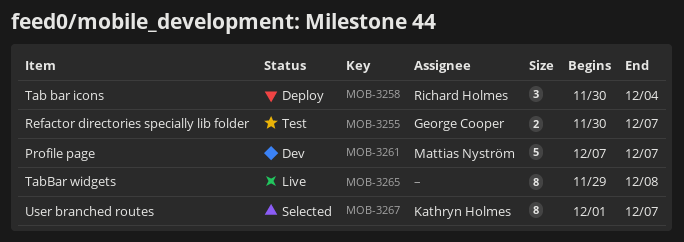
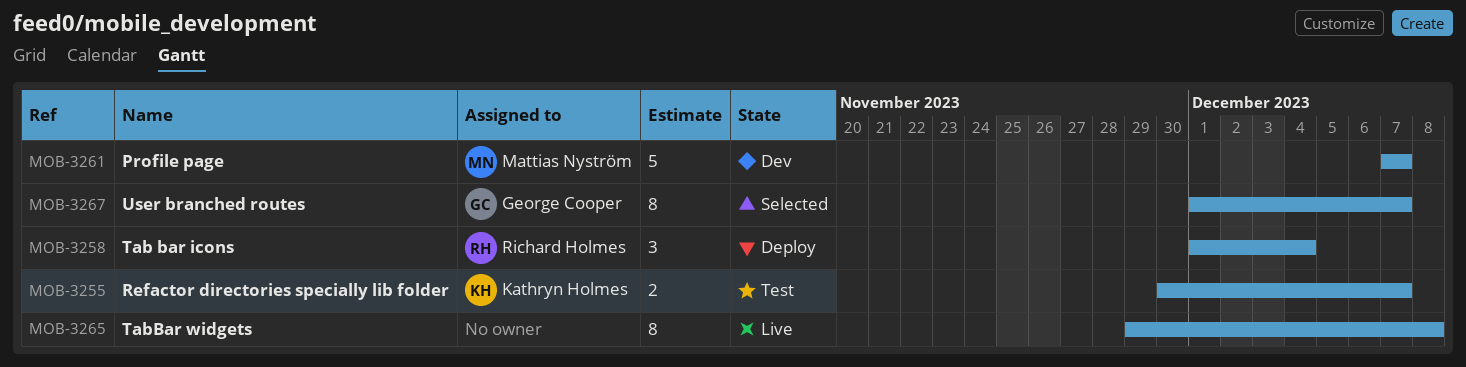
MOB-3255, owner: George Cooper -> Kathryn Holmes
MOB-3258, start: Nov 30 -> Dec 1
MOB-3267, owner: Kathryn Holmes -> George Cooper

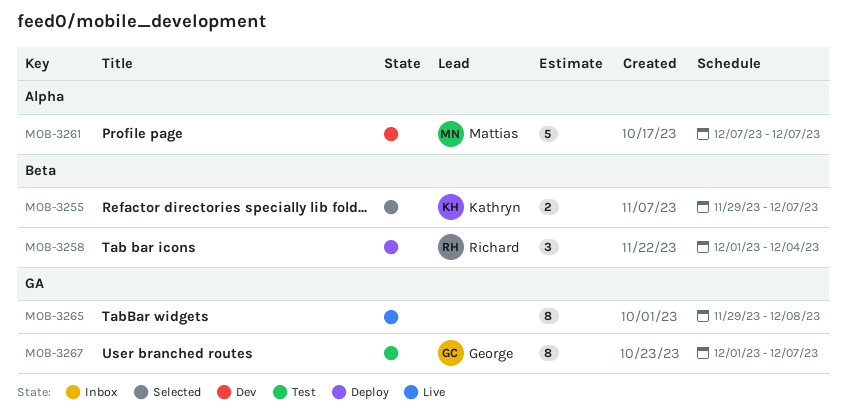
MOB-3255, status: Test -> Selected
MOB-3255, start: Nov 30 -> Nov 29
MOB-3267, status: Selected -> Test

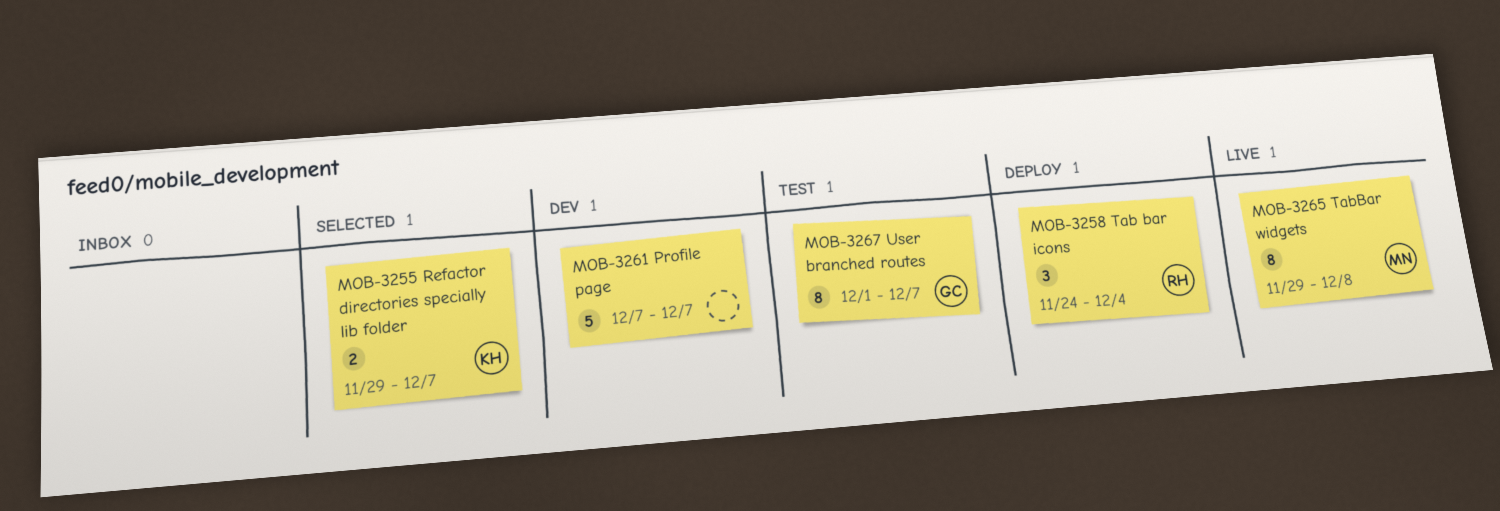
MOB-3258, start: Dec 1 -> Nov 24
MOB-3261, owner: Mattias -> none
MOB-3265, owner: none -> Mattias

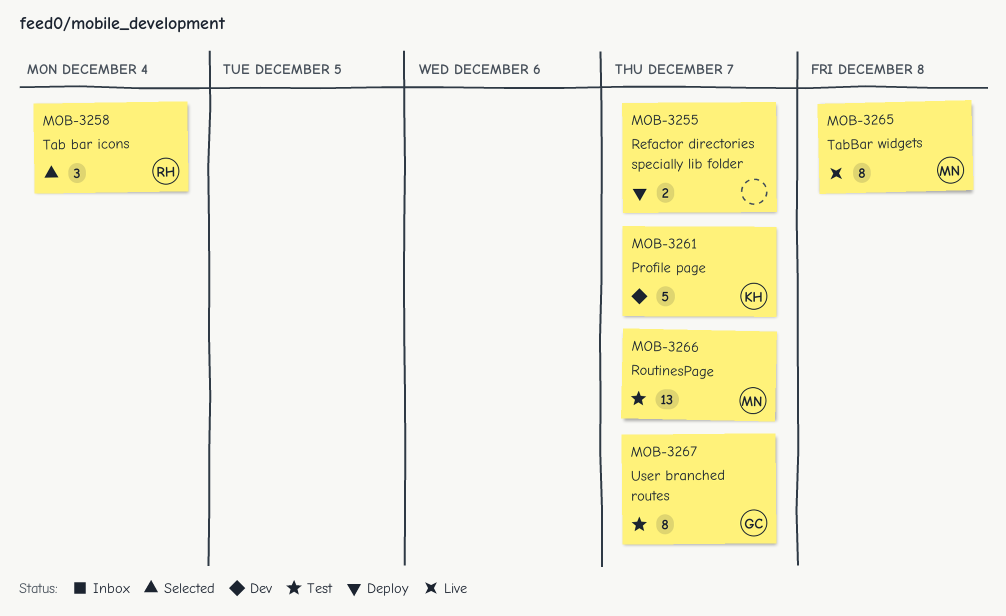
MOB-3255, status: Selected -> Deploy
MOB-3255, owner: KH -> none
MOB-3258, status: Deploy -> Selected
MOB-3261, owner: none -> KH
MOB-3266: none -> present

